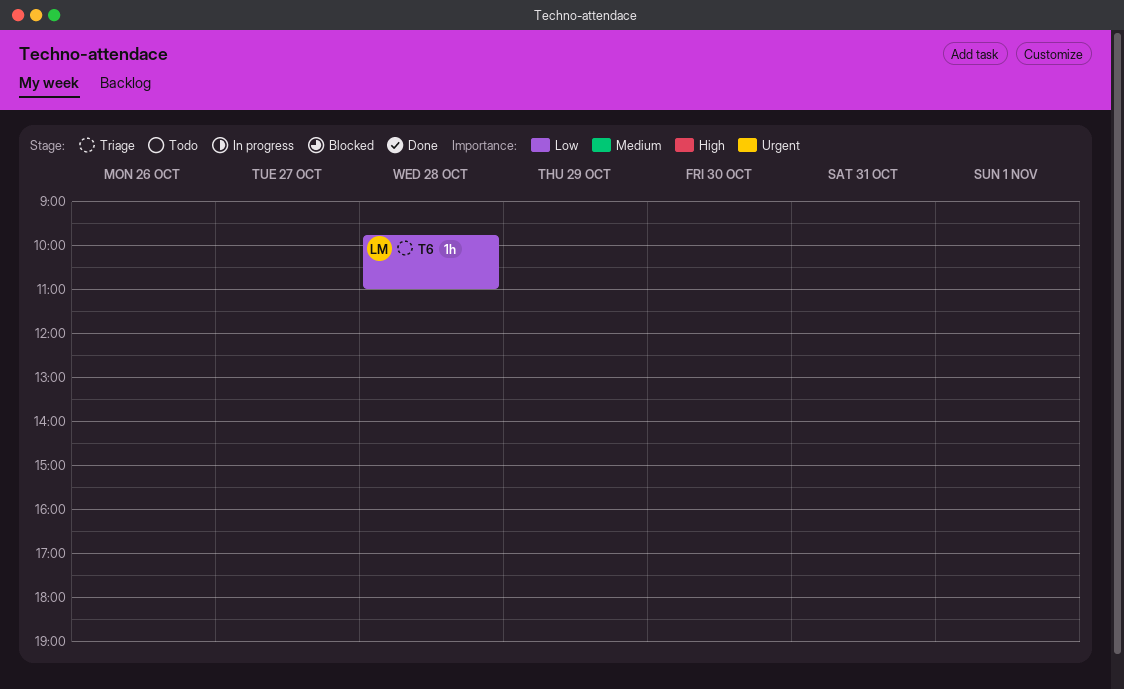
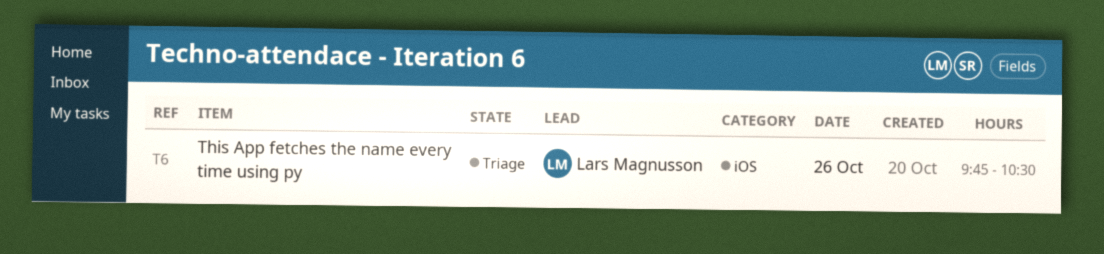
T6, day: Oct 28 -> Oct 26
T6, ends: 11:00 -> 10:30

